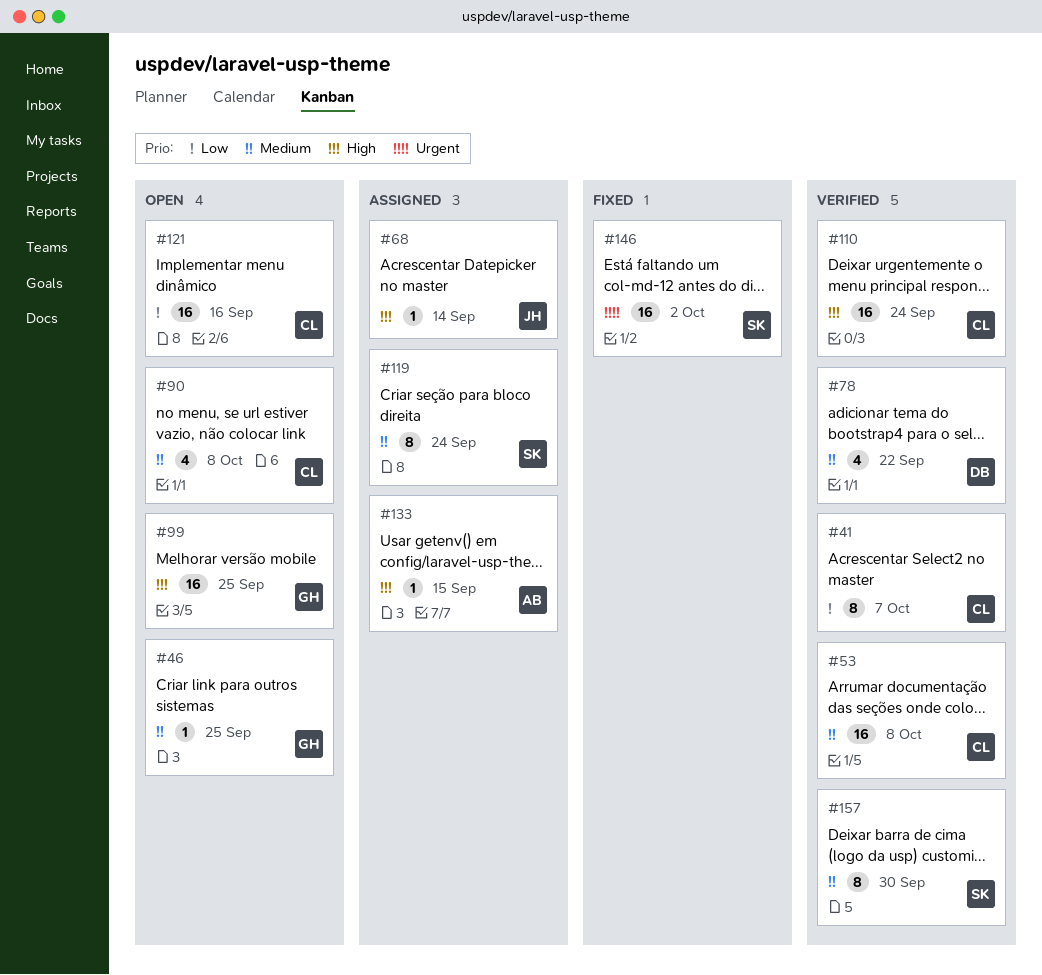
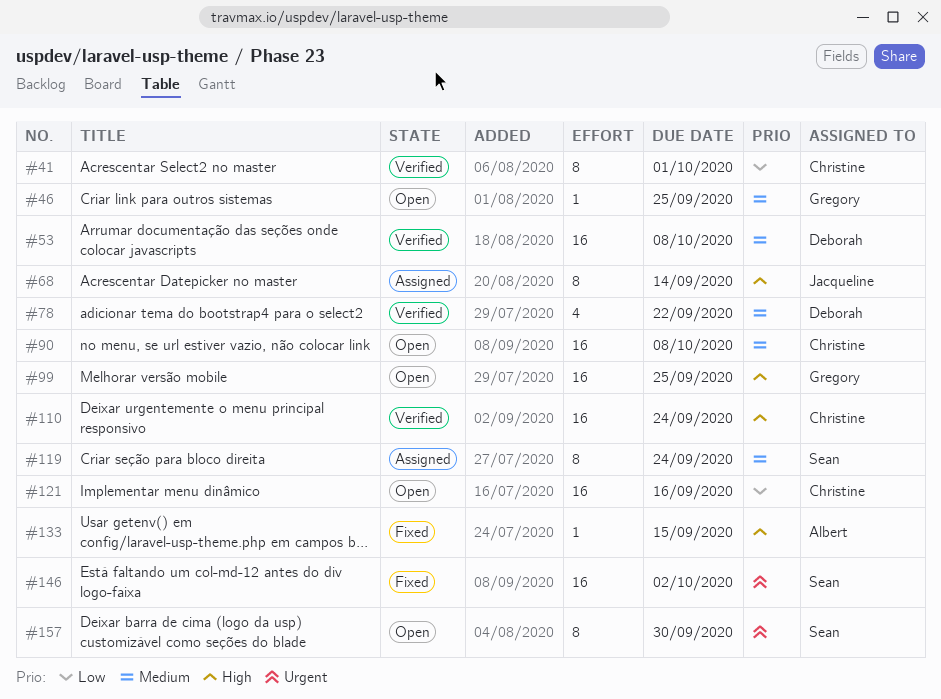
#41, due: Oct 7 -> Oct 1
#53, owner: Christine -> Deborah
#68, estimate: 1 -> 8
#90, estimate: 4 -> 16
#133, status: Assigned -> Fixed
#157, status: Verified -> Open
#157, priority: Medium -> Urgent

